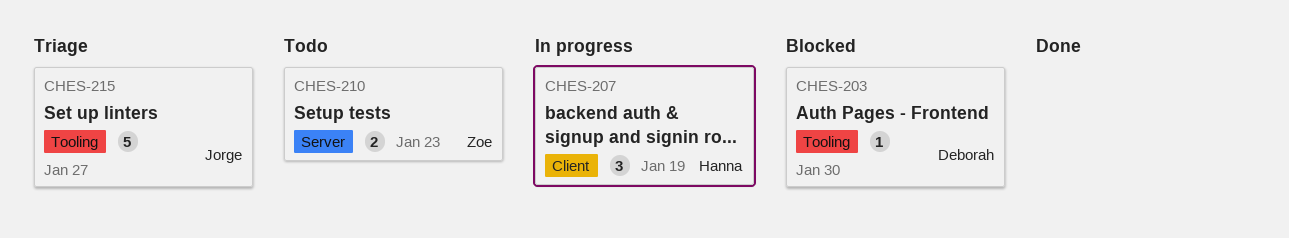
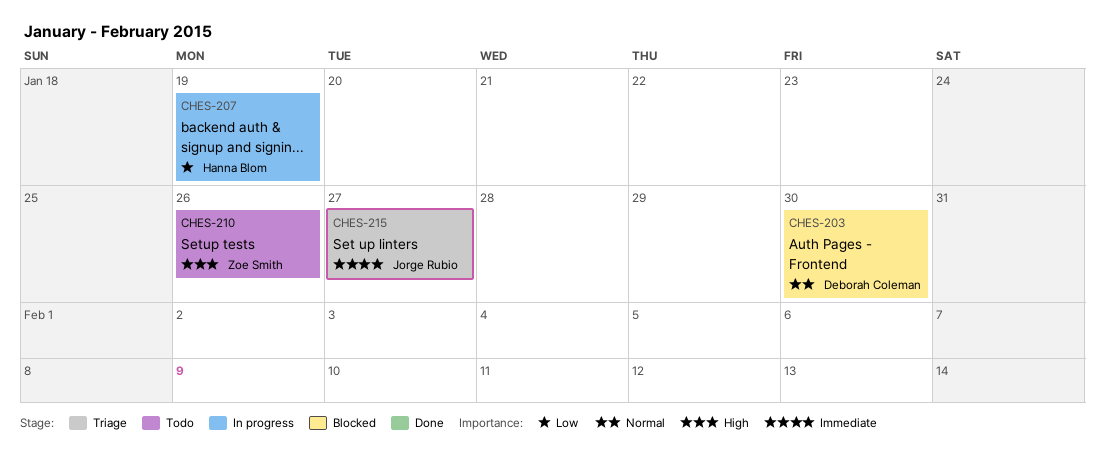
CHES-210, due: Jan 23 -> Jan 26

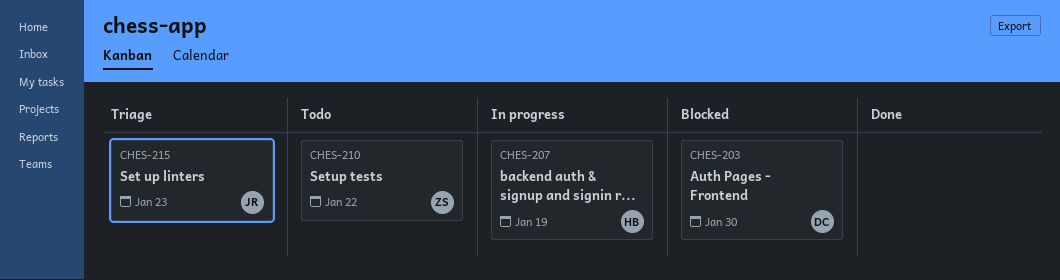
CHES-210, due: Jan 26 -> Jan 22
CHES-215, due: Jan 27 -> Jan 23

